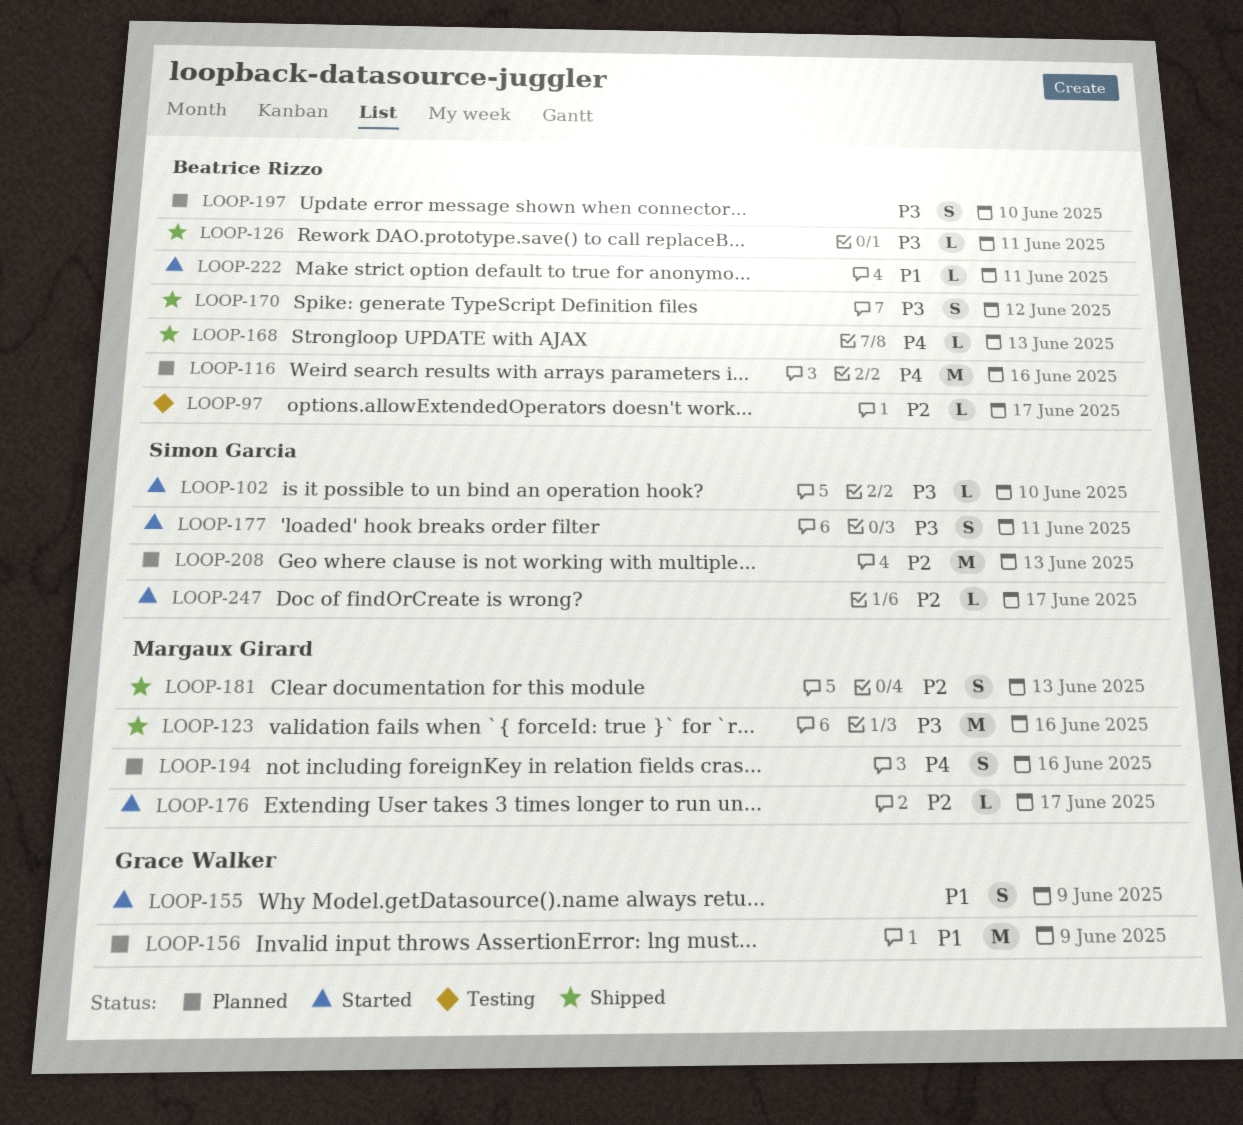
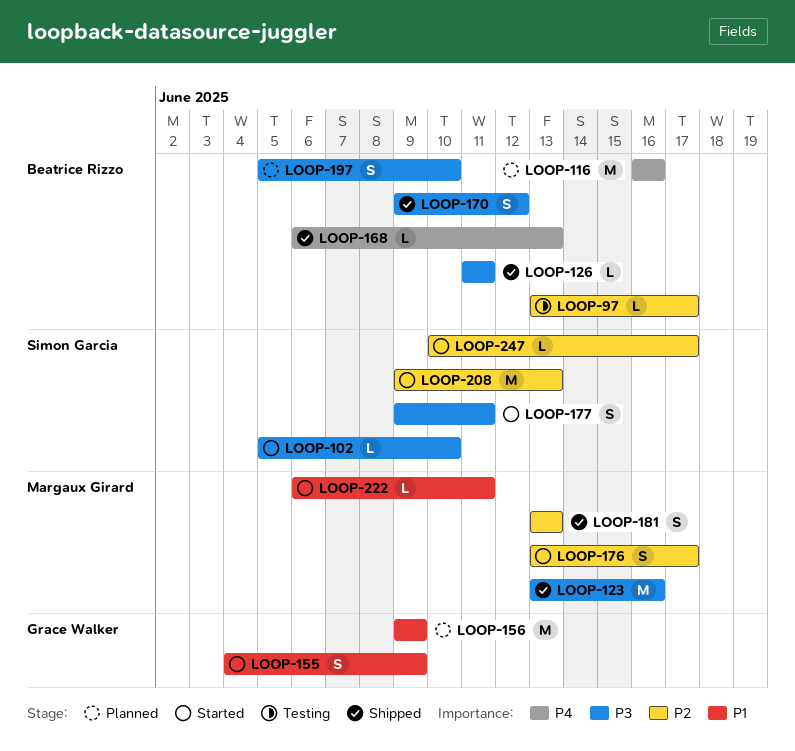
LOOP-176, estimate: L -> S
LOOP-194: present -> none
LOOP-208, status: Planned -> Started
LOOP-222, owner: Beatrice Rizzo -> Margaux Girard

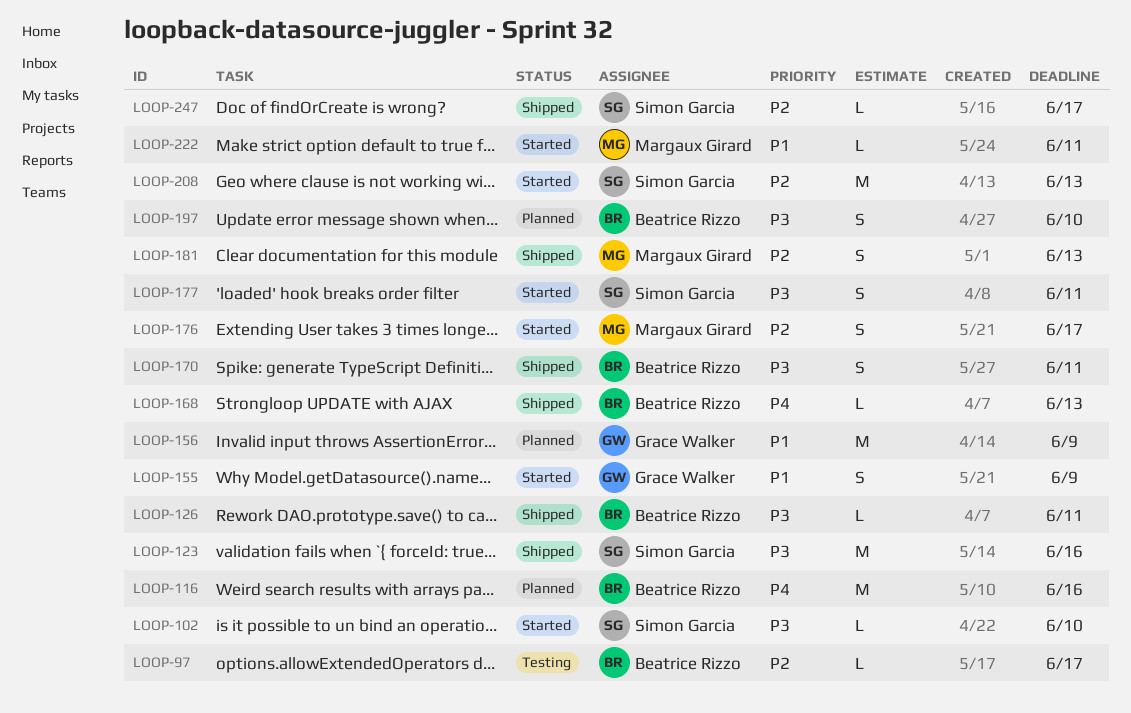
LOOP-123, owner: Margaux Girard -> Simon Garcia
LOOP-170, due: Jun 12 -> Jun 11
LOOP-247, status: Started -> Shipped

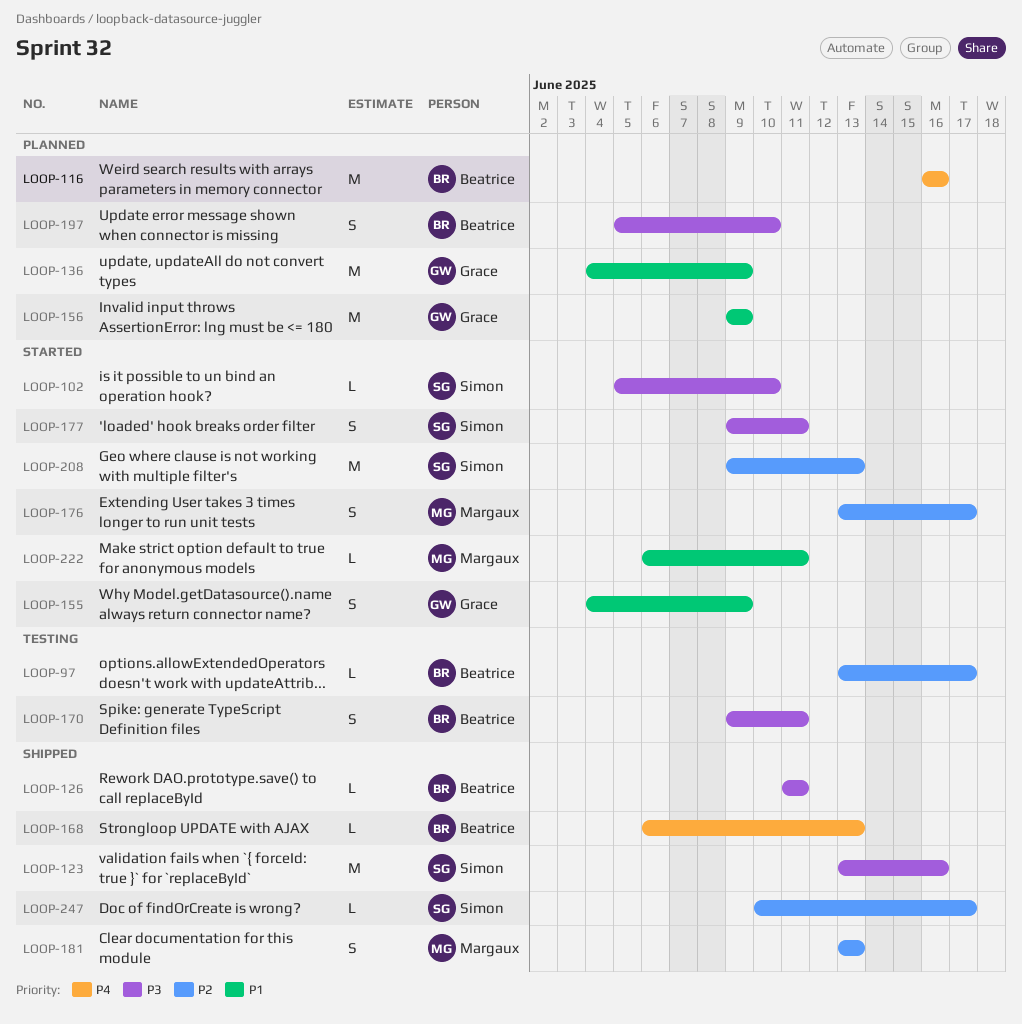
LOOP-136: none -> present
LOOP-170, status: Shipped -> Testing

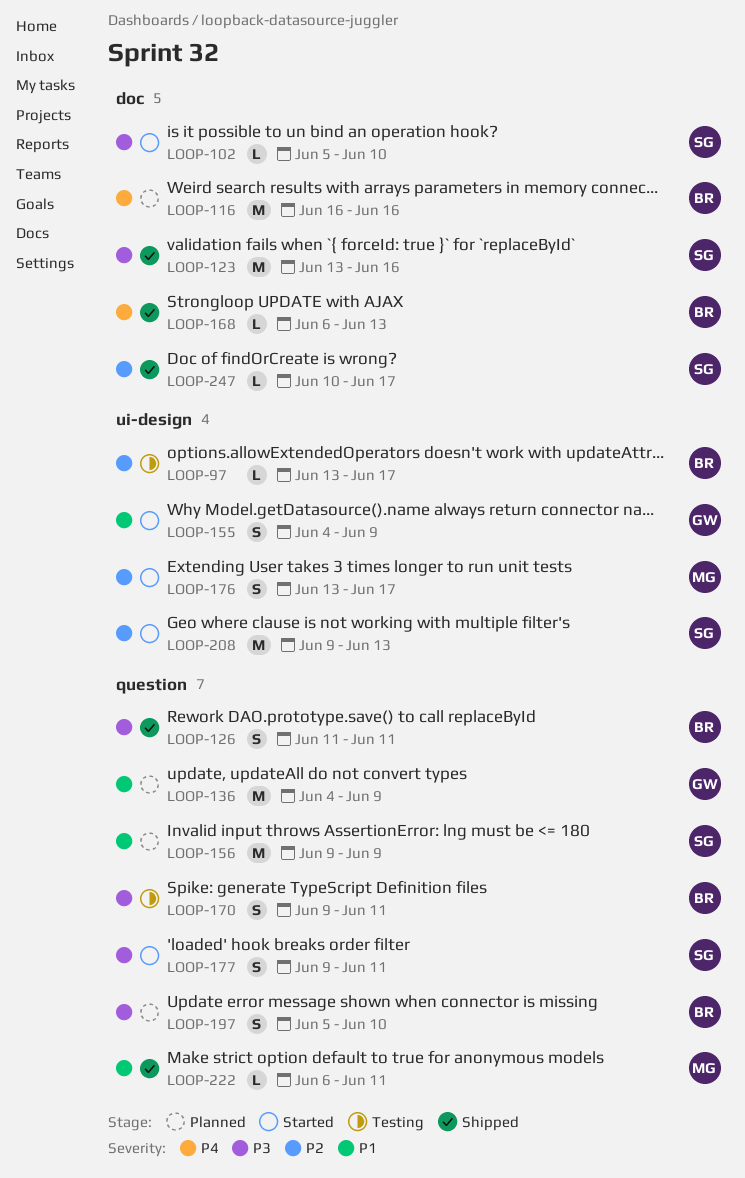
LOOP-126, estimate: L -> S
LOOP-156, owner: Grace -> Simon
LOOP-181: present -> none
LOOP-222, status: Started -> Shipped

